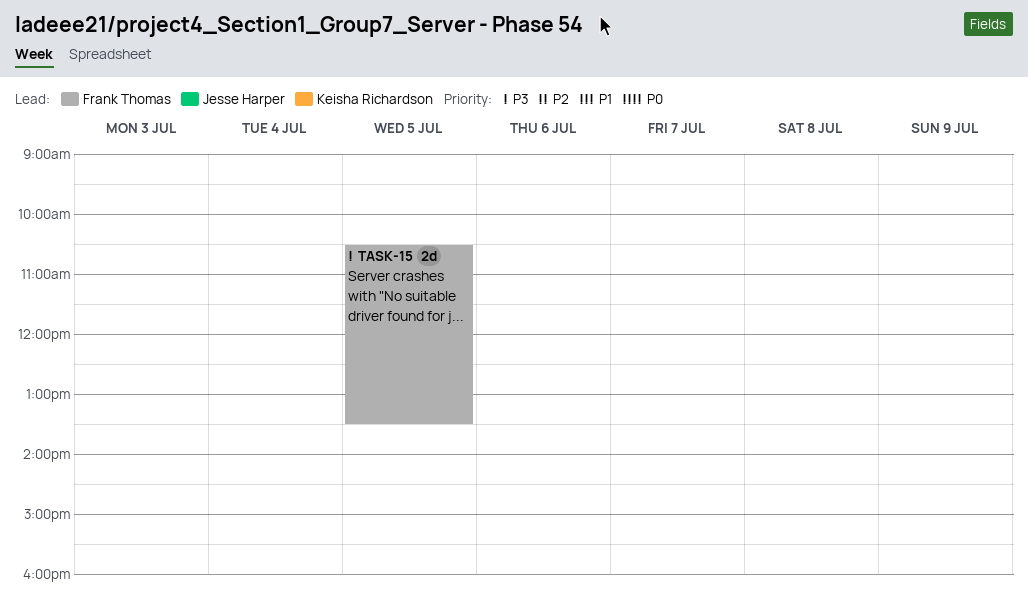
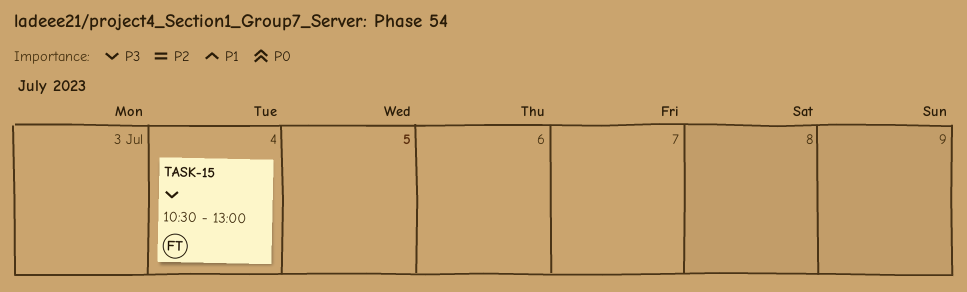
TASK-15, day: Jul 5 -> Jul 4
TASK-15, ends: 13:30 -> 13:00

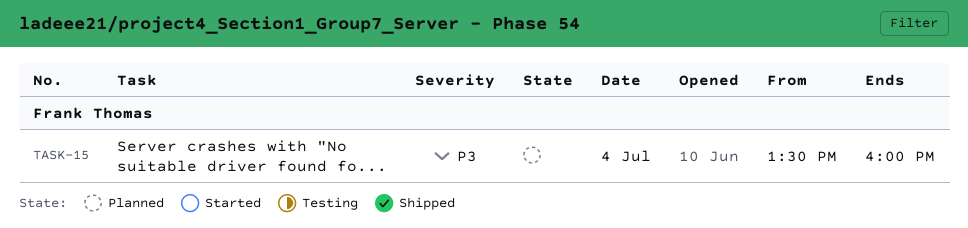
TASK-15, begins: 10:30 -> 13:30
TASK-15, ends: 13:00 -> 16:00

